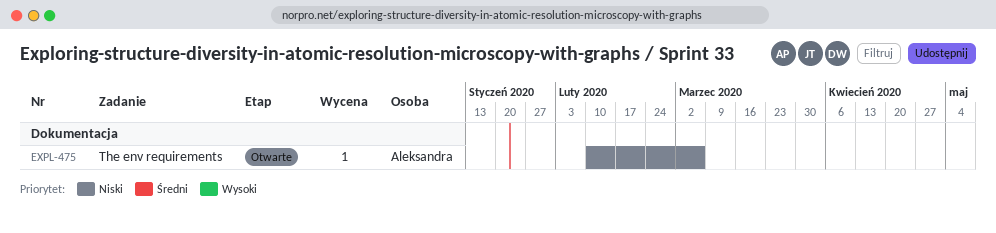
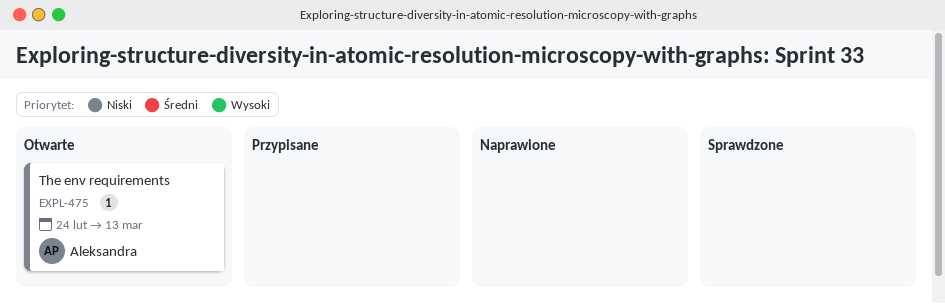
EXPL-475, start: Feb 10 -> Feb 24
EXPL-475, due: Mar 6 -> Mar 13

